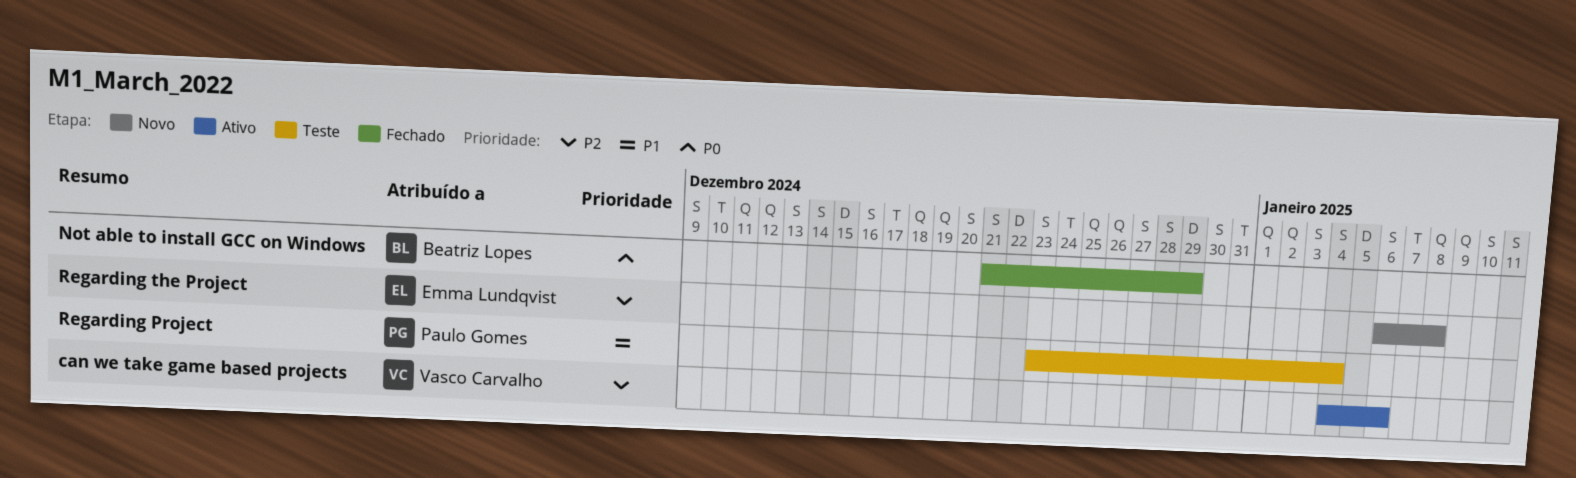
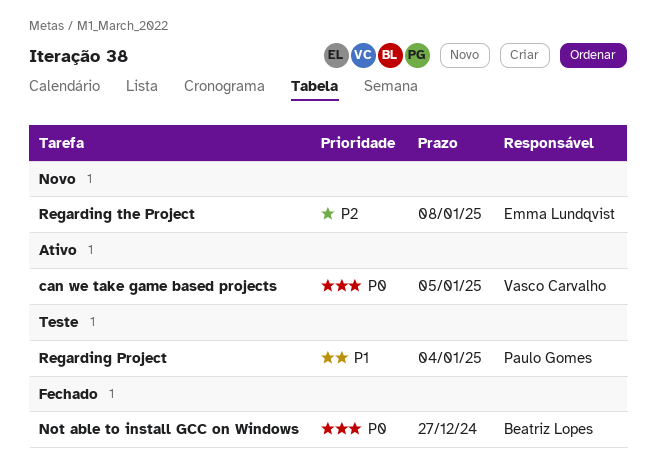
can we take game based projects, priority: P2 -> P0
can we take game based projects, due: Jan 6 -> Jan 5
Not able to install GCC on Windows, due: Dec 29 -> Dec 27

